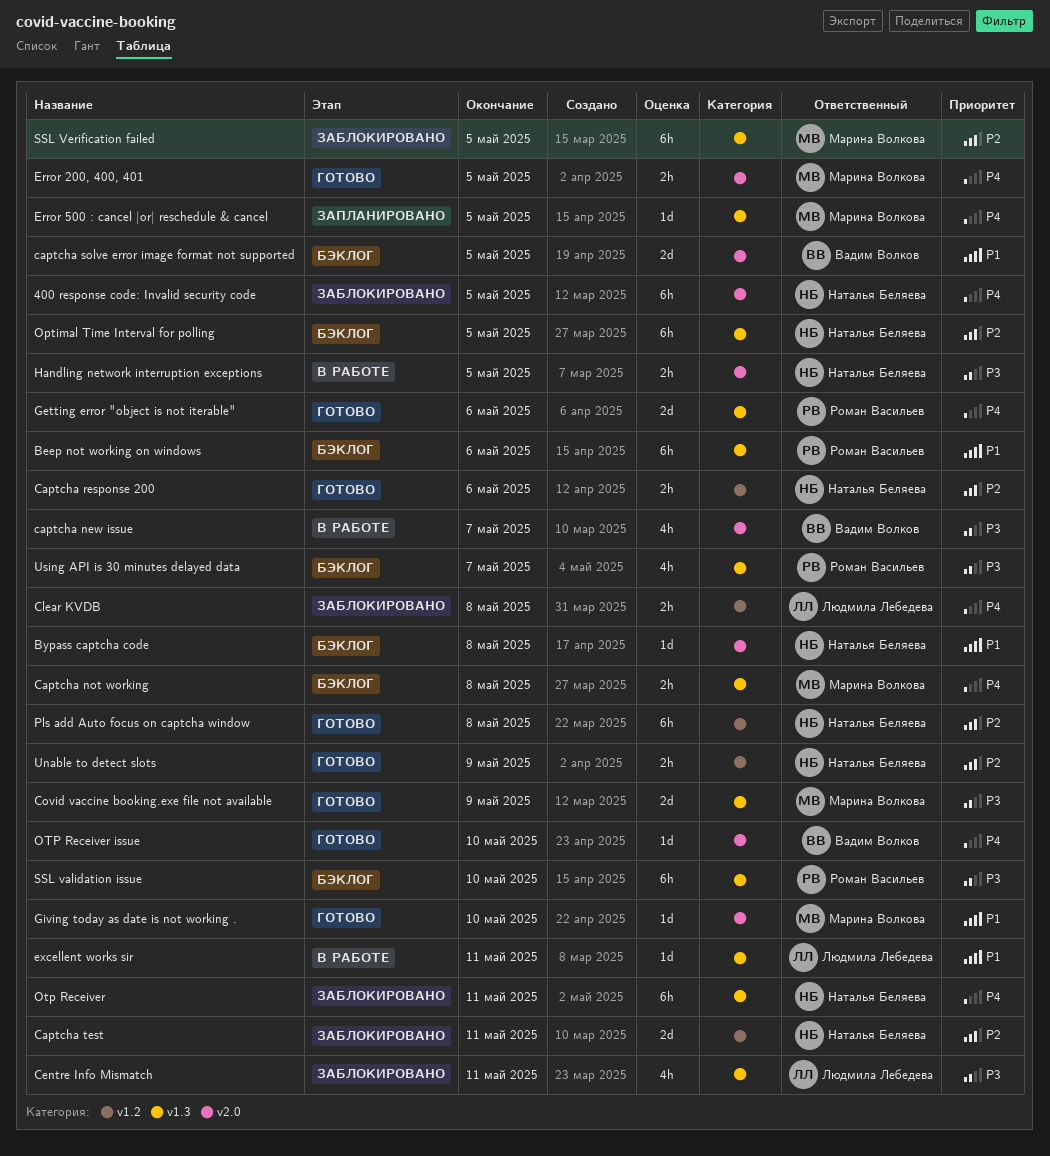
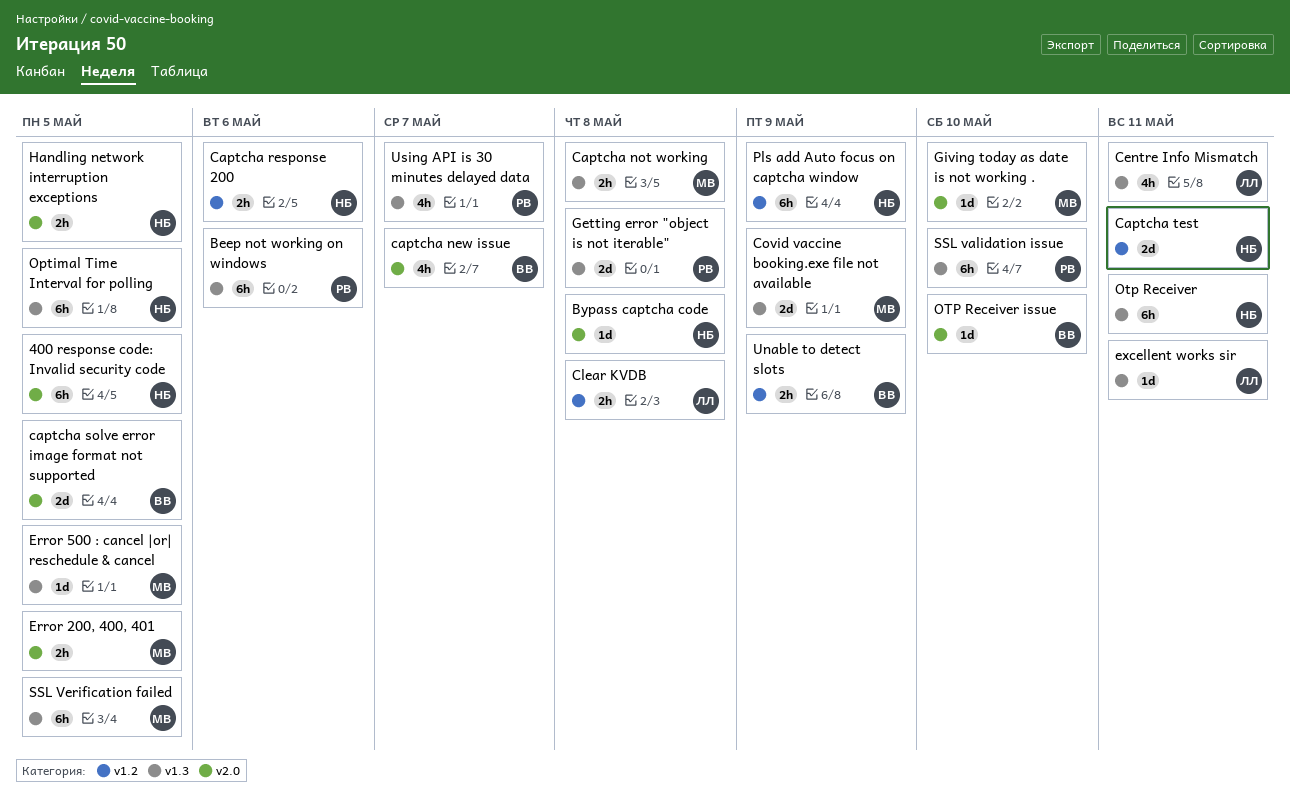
Getting error "object is not iterable", due: May 6 -> May 8
Pls add Auto focus on captcha window, due: May 8 -> May 9
Unable to detect slots, owner: Наталья Беляева -> Вадим Волков

